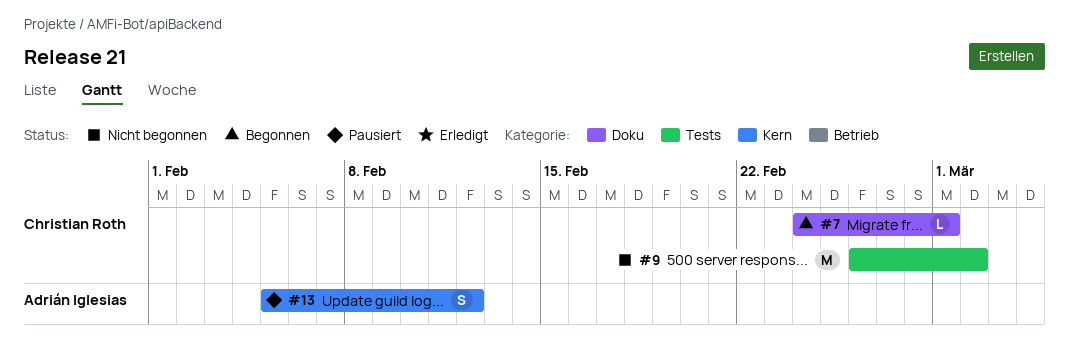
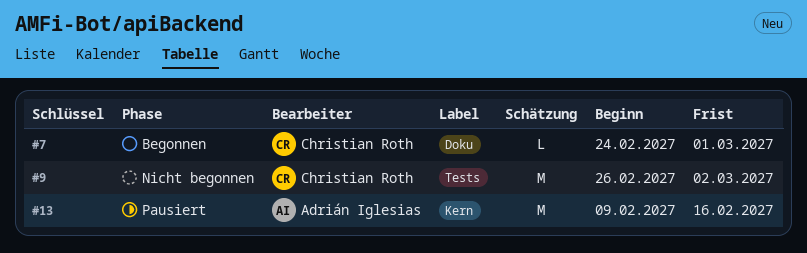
#13, estimate: S -> M
#13, start: Feb 5 -> Feb 9
#13, due: Feb 12 -> Feb 16

